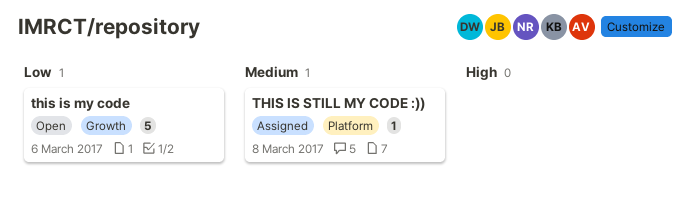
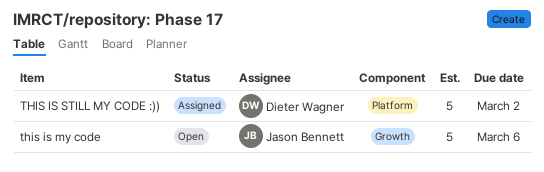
THIS IS STILL MY CODE :)), estimate: 1 -> 5
THIS IS STILL MY CODE :)), due: Mar 8 -> Mar 2

